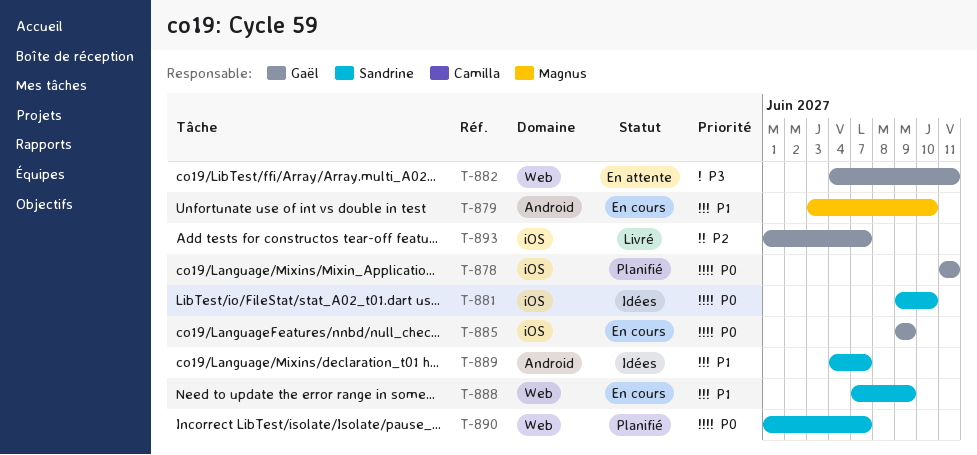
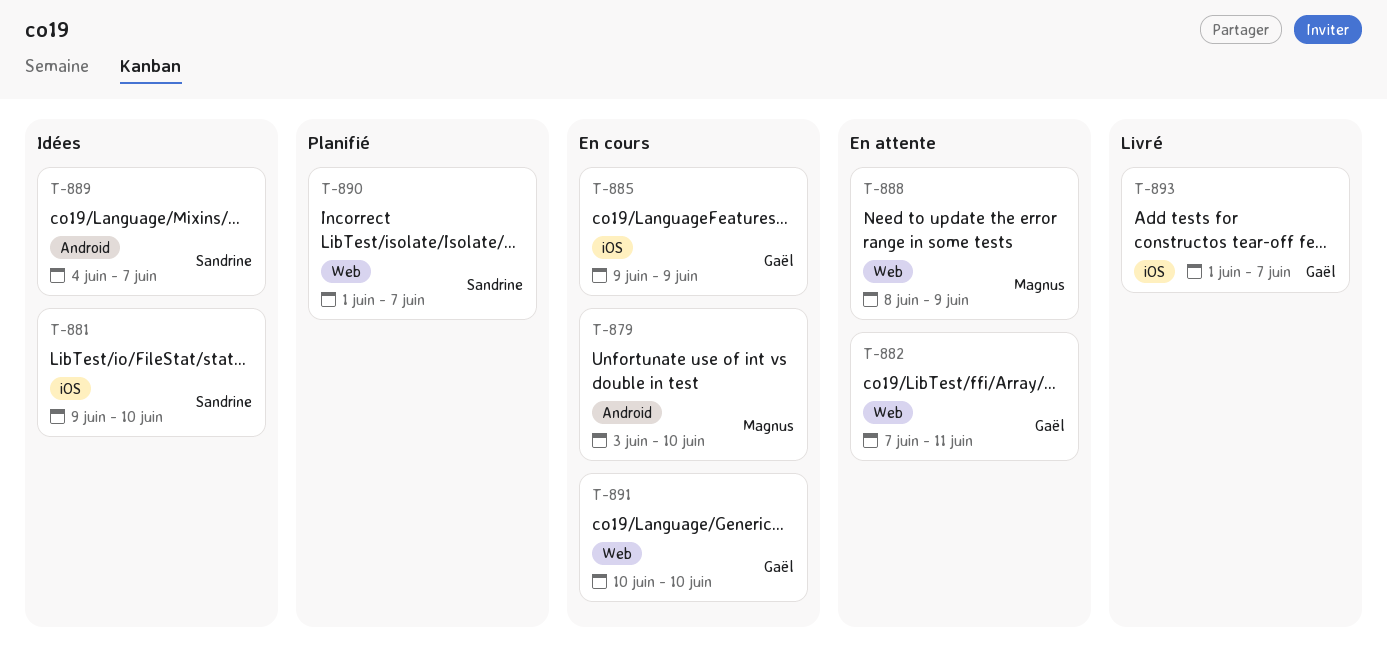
T-878: present -> none
T-882, start: Jun 4 -> Jun 7
T-888, status: En cours -> En attente
T-888, owner: Sandrine -> Magnus
T-888, start: Jun 7 -> Jun 8
T-891: none -> present

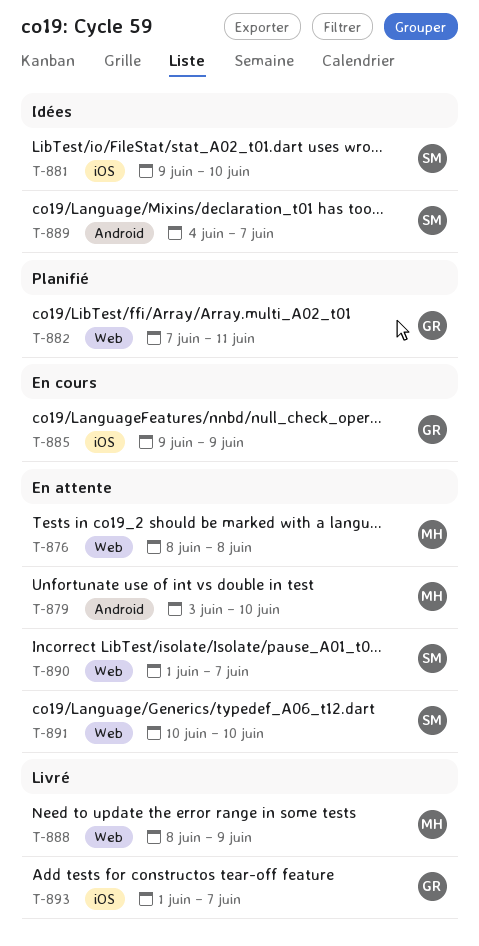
T-876: none -> present
T-879, status: En cours -> En attente
T-882, status: En attente -> Planifié
T-888, status: En attente -> Livré
T-890, status: Planifié -> En attente
T-891, status: En cours -> En attente
T-891, owner: Gaël -> Sandrine

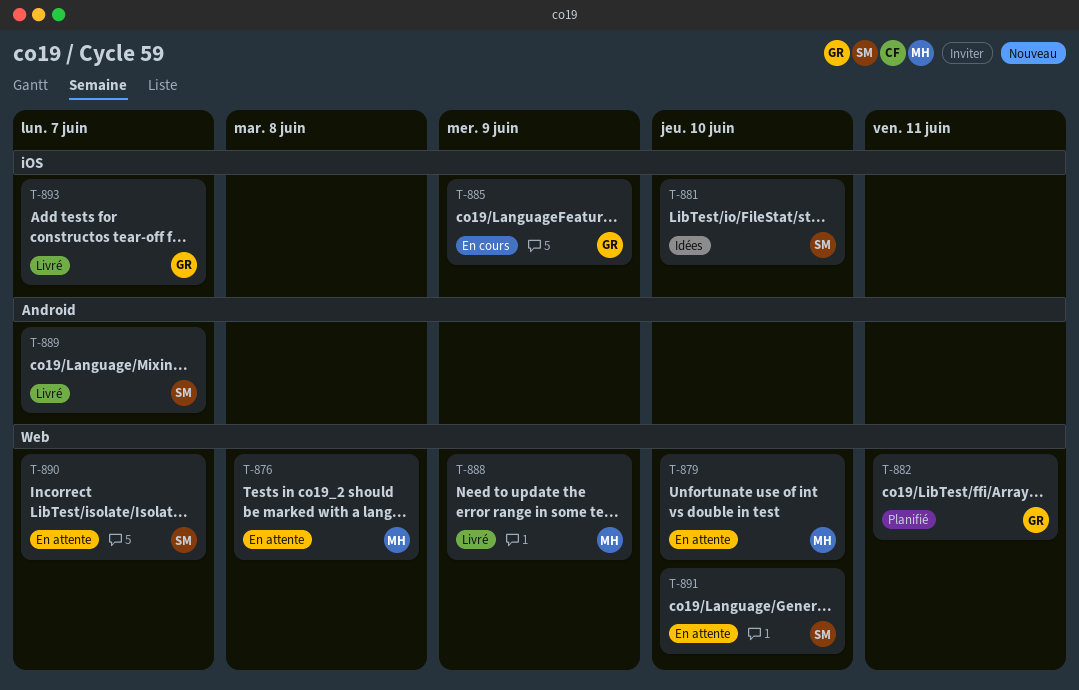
T-879, label: Android -> Web
T-889, status: Idées -> Livré

